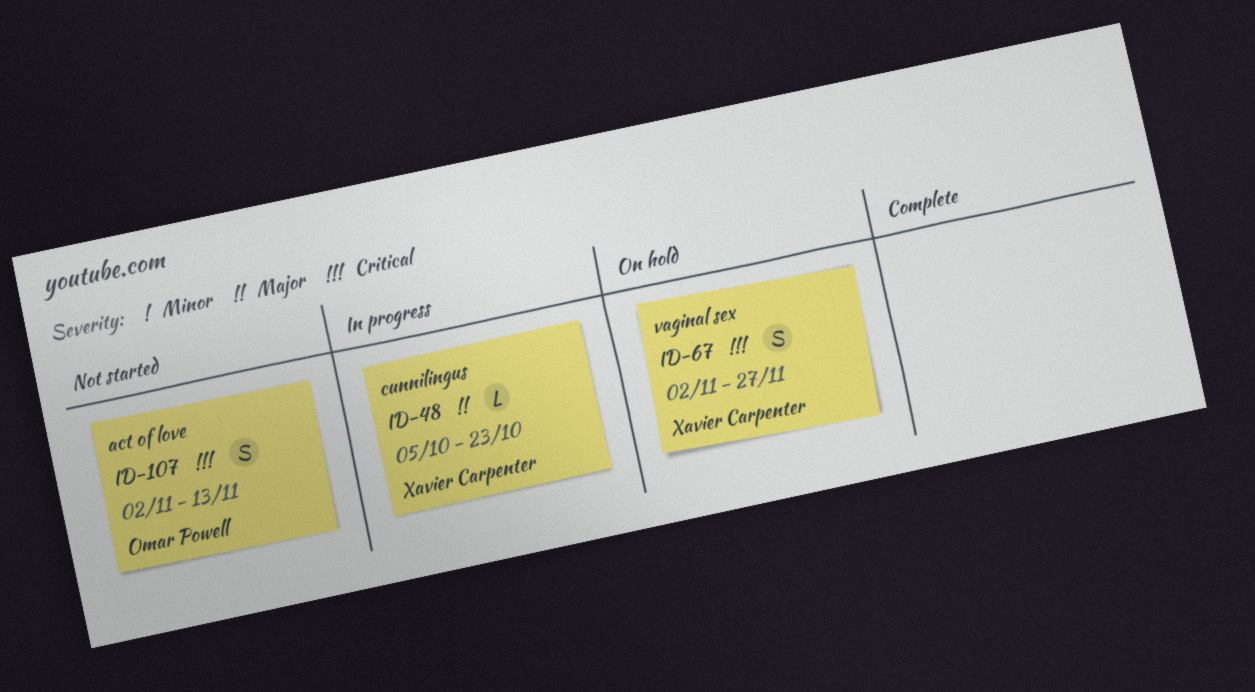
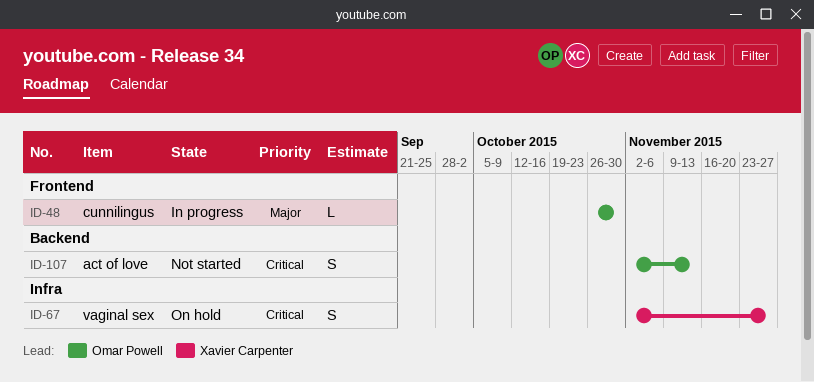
ID-48, owner: Xavier Carpenter -> Omar Powell
ID-48, start: Oct 5 -> Oct 26
ID-48, due: Oct 23 -> Oct 30

